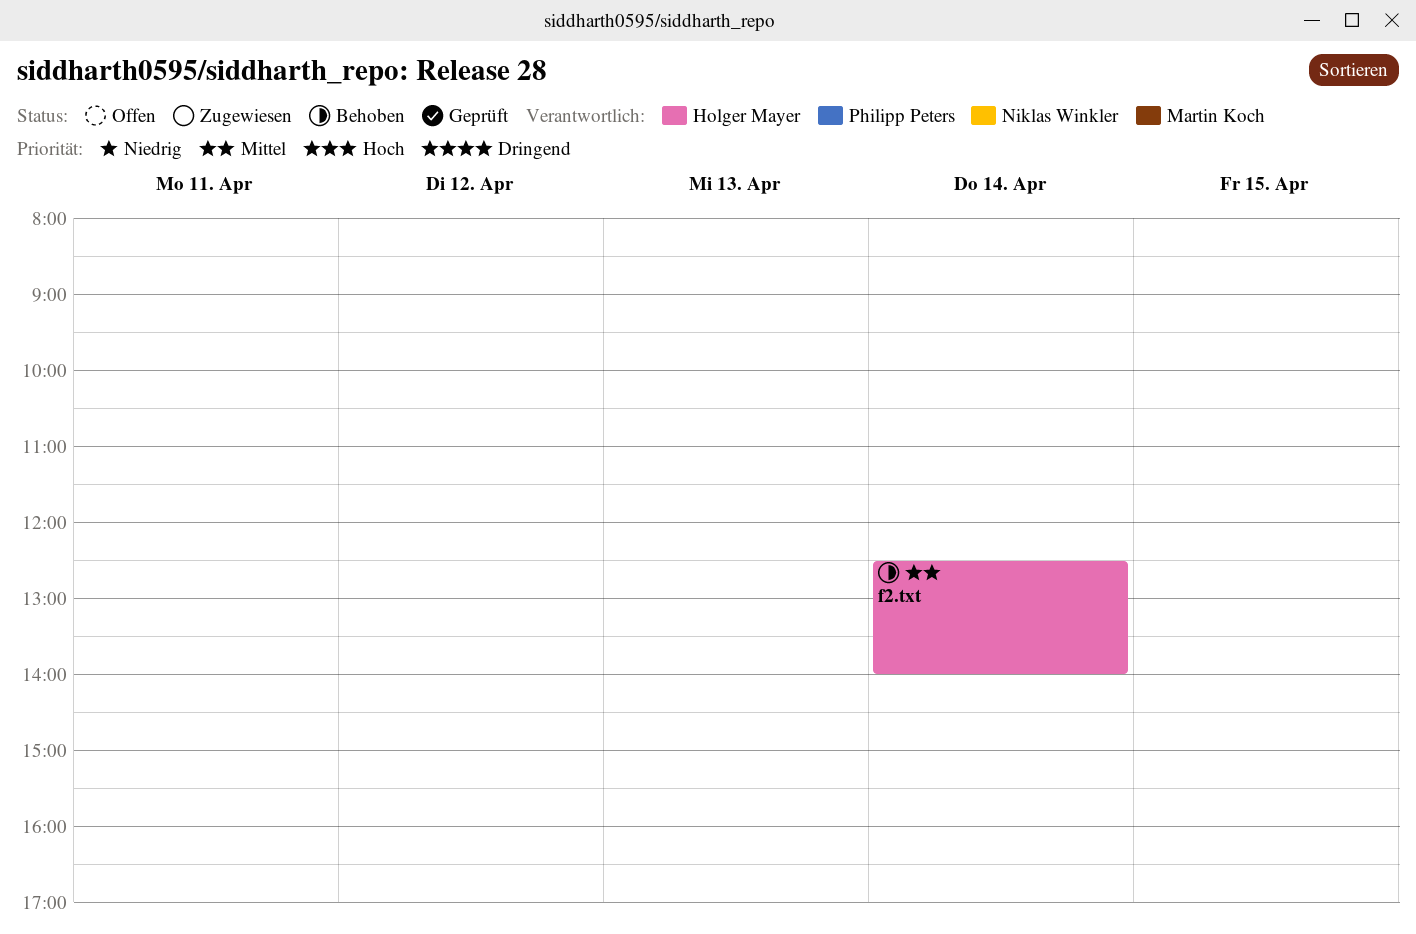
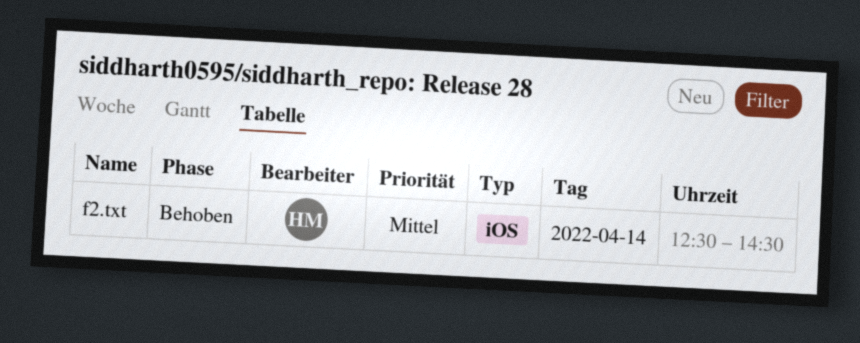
f2.txt, ends: 14:00 -> 14:30

